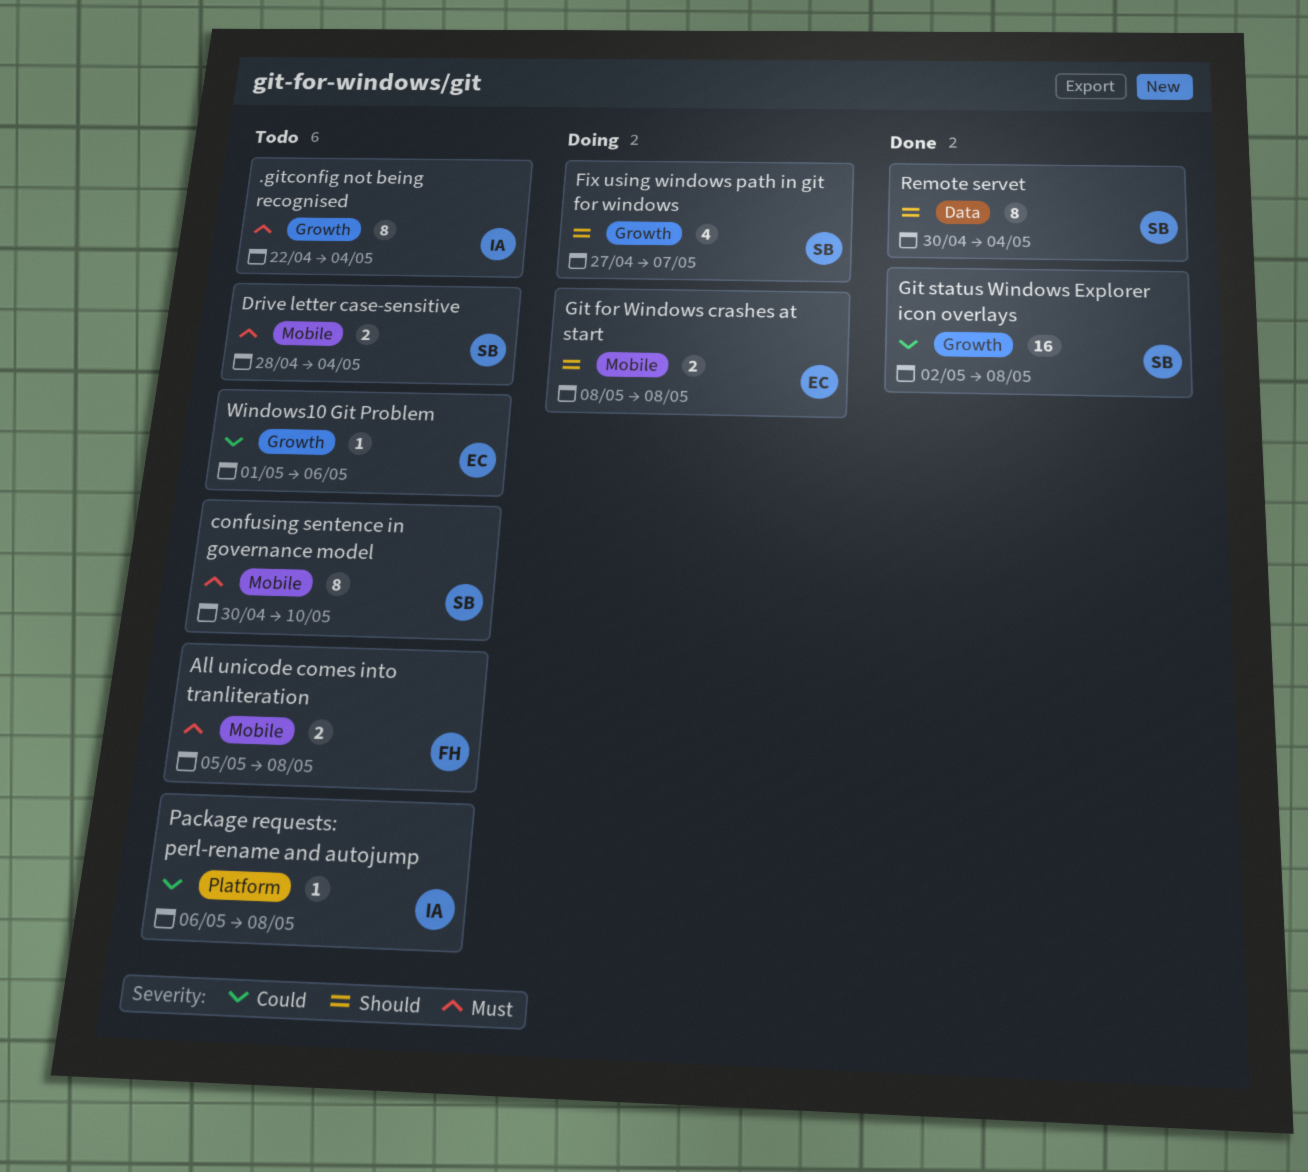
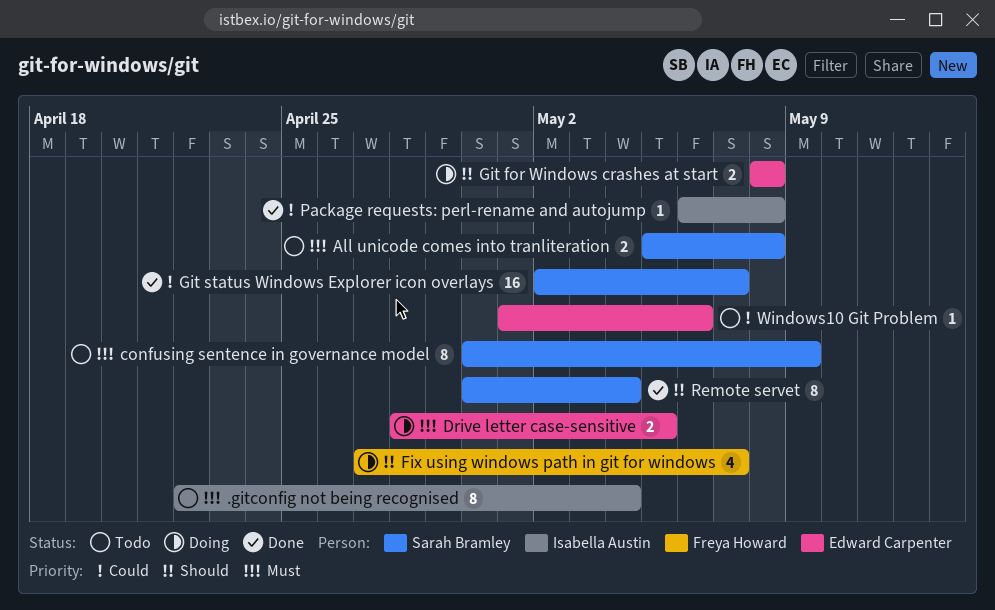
All unicode comes into tranliteration, owner: Freya Howard -> Sarah Bramley
confusing sentence in governance model, due: May 10 -> May 9
Drive letter case-sensitive, status: Todo -> Doing
Drive letter case-sensitive, owner: Sarah Bramley -> Edward Carpenter
Drive letter case-sensitive, due: May 4 -> May 5
Fix using windows path in git for windows, owner: Sarah Bramley -> Freya Howard
Git status Windows Explorer icon overlays, due: May 8 -> May 7
Package requests: perl-rename and autojump, status: Todo -> Done

